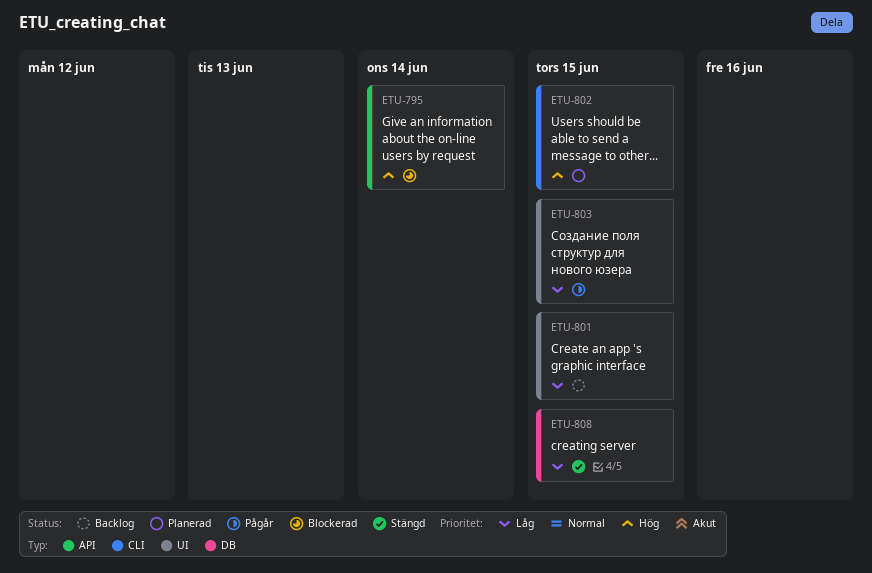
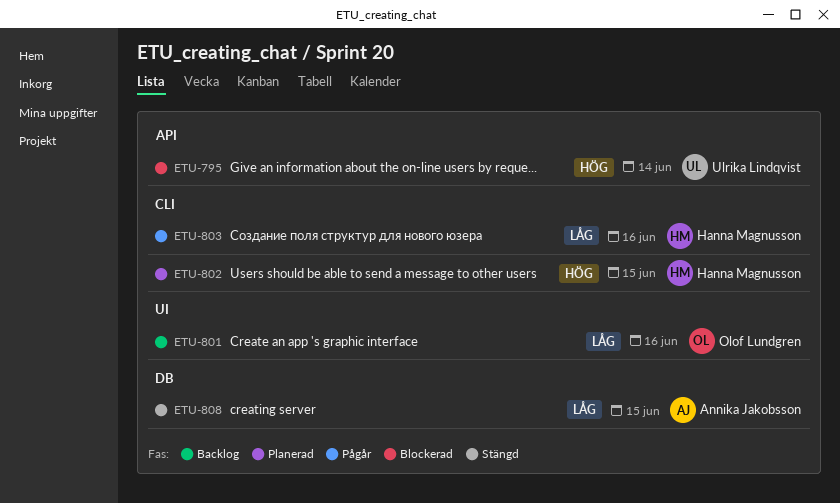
ETU-801, due: Jun 15 -> Jun 16
ETU-803, label: UI -> CLI
ETU-803, due: Jun 15 -> Jun 16

